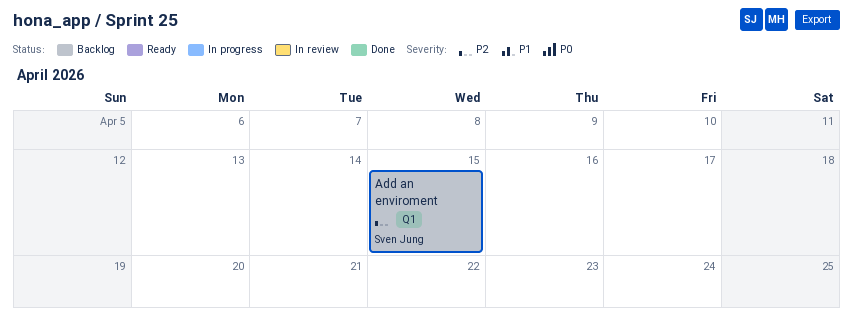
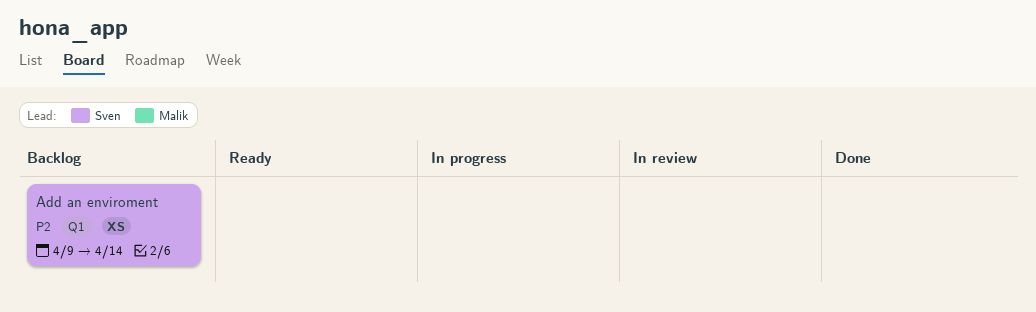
Add an enviroment, due: Apr 15 -> Apr 14

